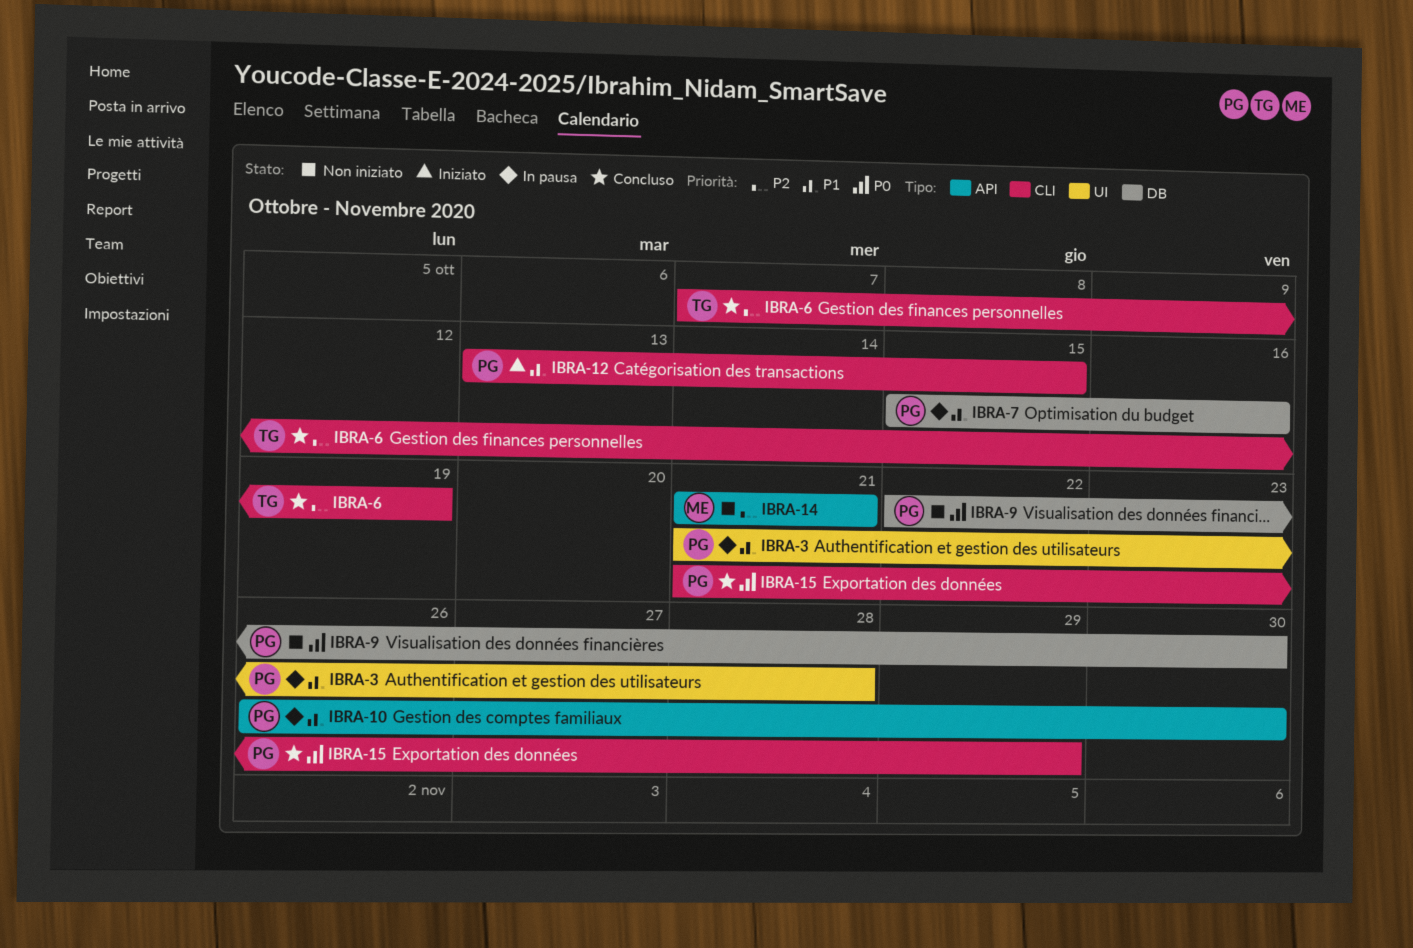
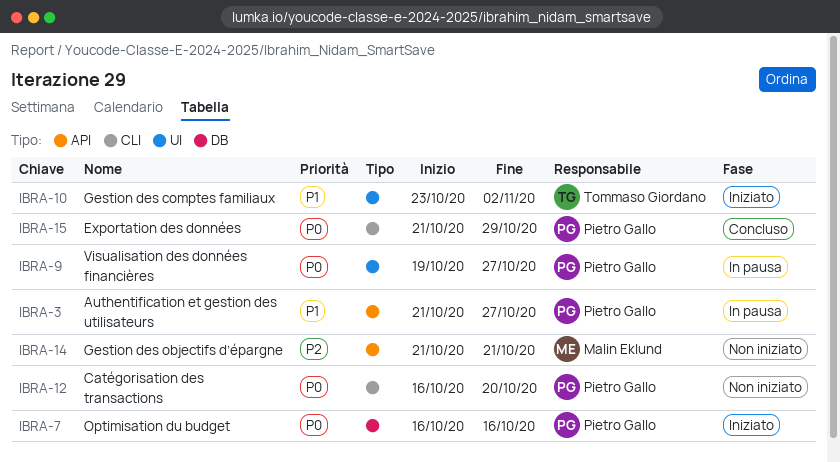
IBRA-3, label: UI -> API
IBRA-3, due: Oct 28 -> Oct 27
IBRA-6: present -> none
IBRA-7, status: In pausa -> Iniziato
IBRA-7, priority: P1 -> P0
IBRA-7, start: Oct 15 -> Oct 16
IBRA-9, status: Non iniziato -> In pausa
IBRA-9, label: DB -> UI
IBRA-9, start: Oct 22 -> Oct 19
IBRA-9, due: Oct 30 -> Oct 27
IBRA-10, status: In pausa -> Iniziato
IBRA-10, owner: Pietro Gallo -> Tommaso Giordano
IBRA-10, label: API -> UI
IBRA-10, start: Oct 26 -> Oct 23
IBRA-10, due: Oct 30 -> Nov 2
IBRA-12, status: Iniziato -> Non iniziato
IBRA-12, priority: P1 -> P0
IBRA-12, start: Oct 13 -> Oct 16
IBRA-12, due: Oct 15 -> Oct 20

